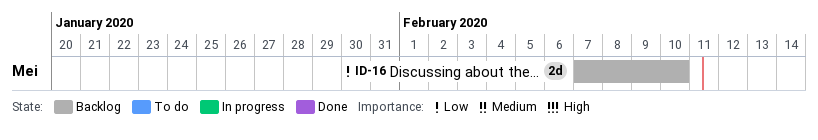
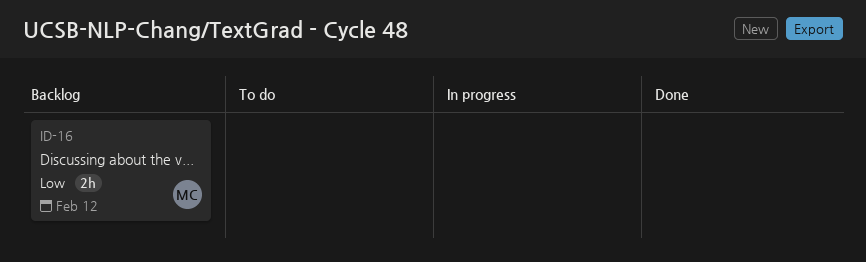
ID-16, estimate: 2d -> 2h
ID-16, due: Feb 10 -> Feb 12

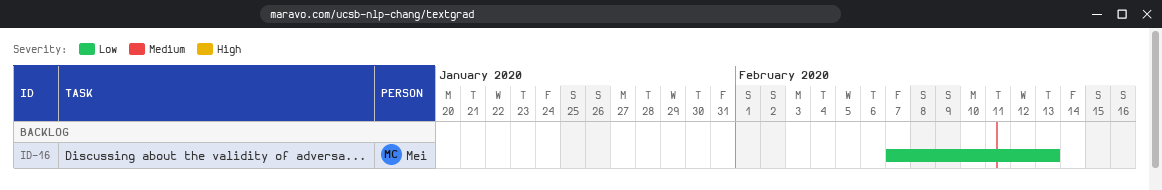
ID-16, due: Feb 12 -> Feb 13

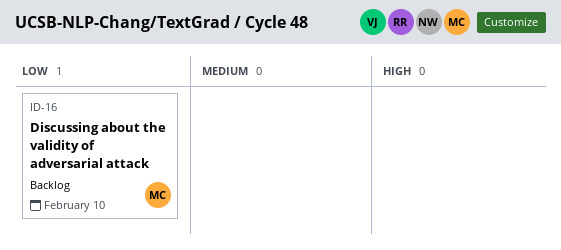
ID-16, due: Feb 13 -> Feb 10

